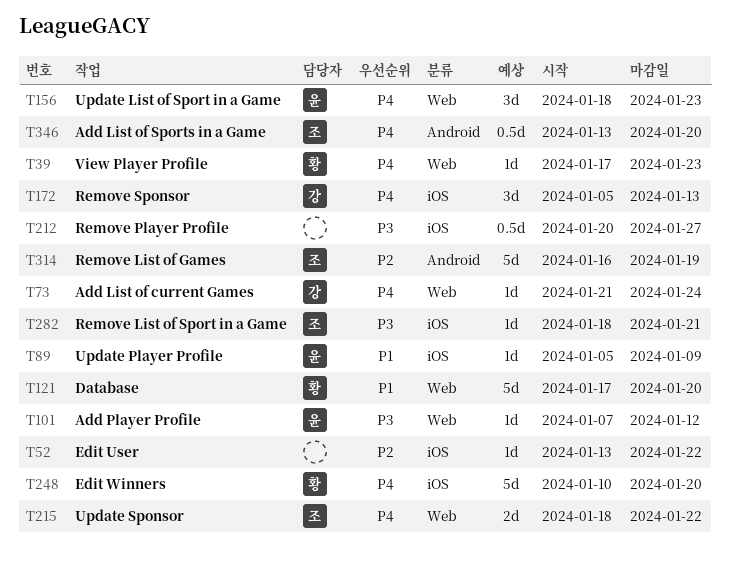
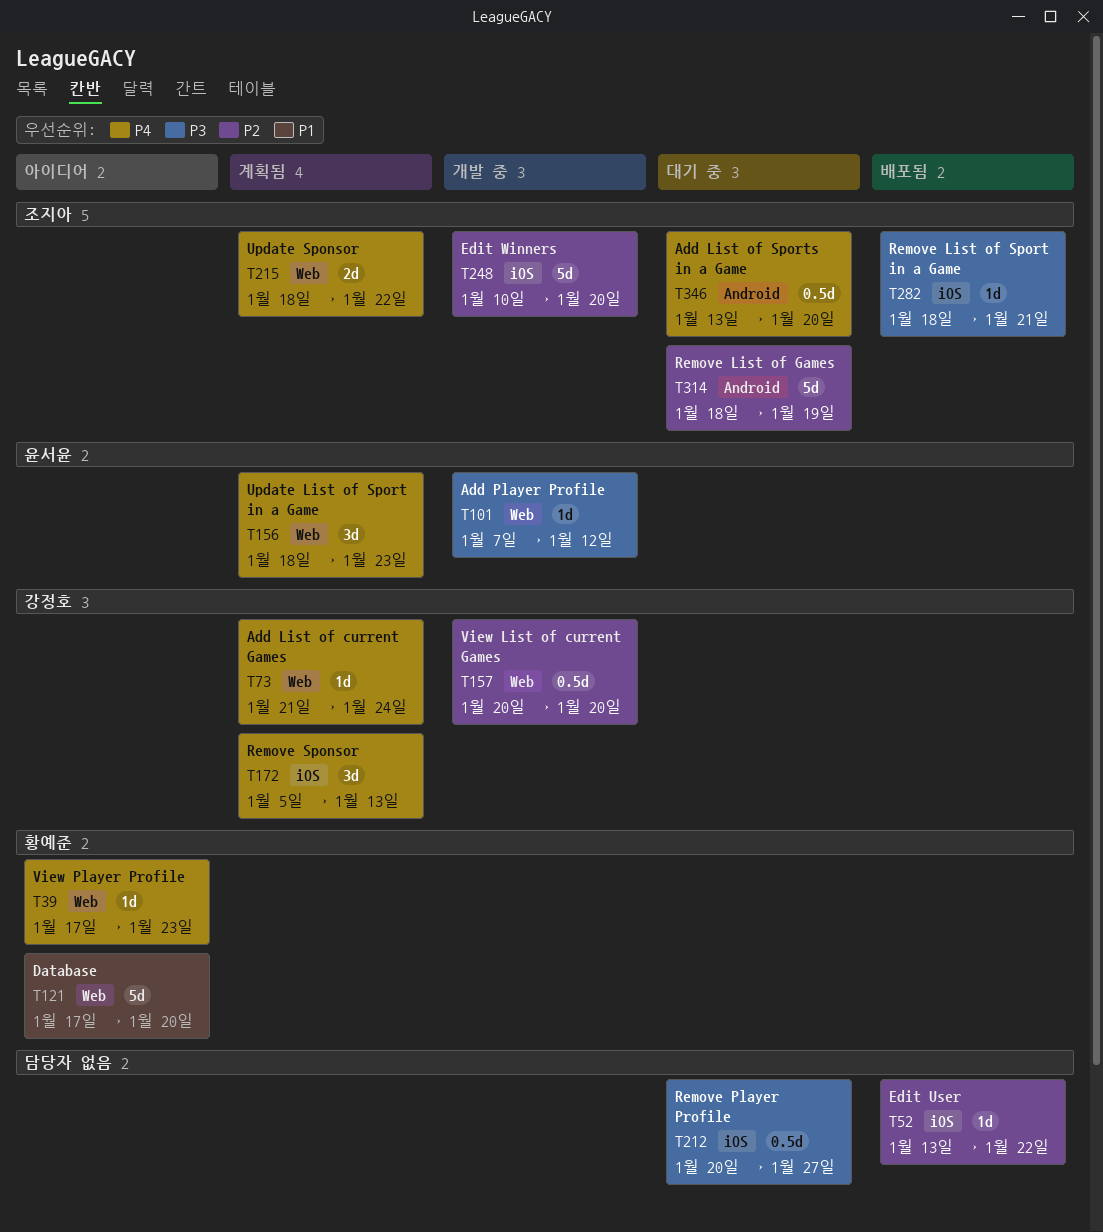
T89: present -> none
T157: none -> present
T248, owner: 황예준 -> 조지아
T248, priority: P4 -> P2
T314, start: Jan 16 -> Jan 18

